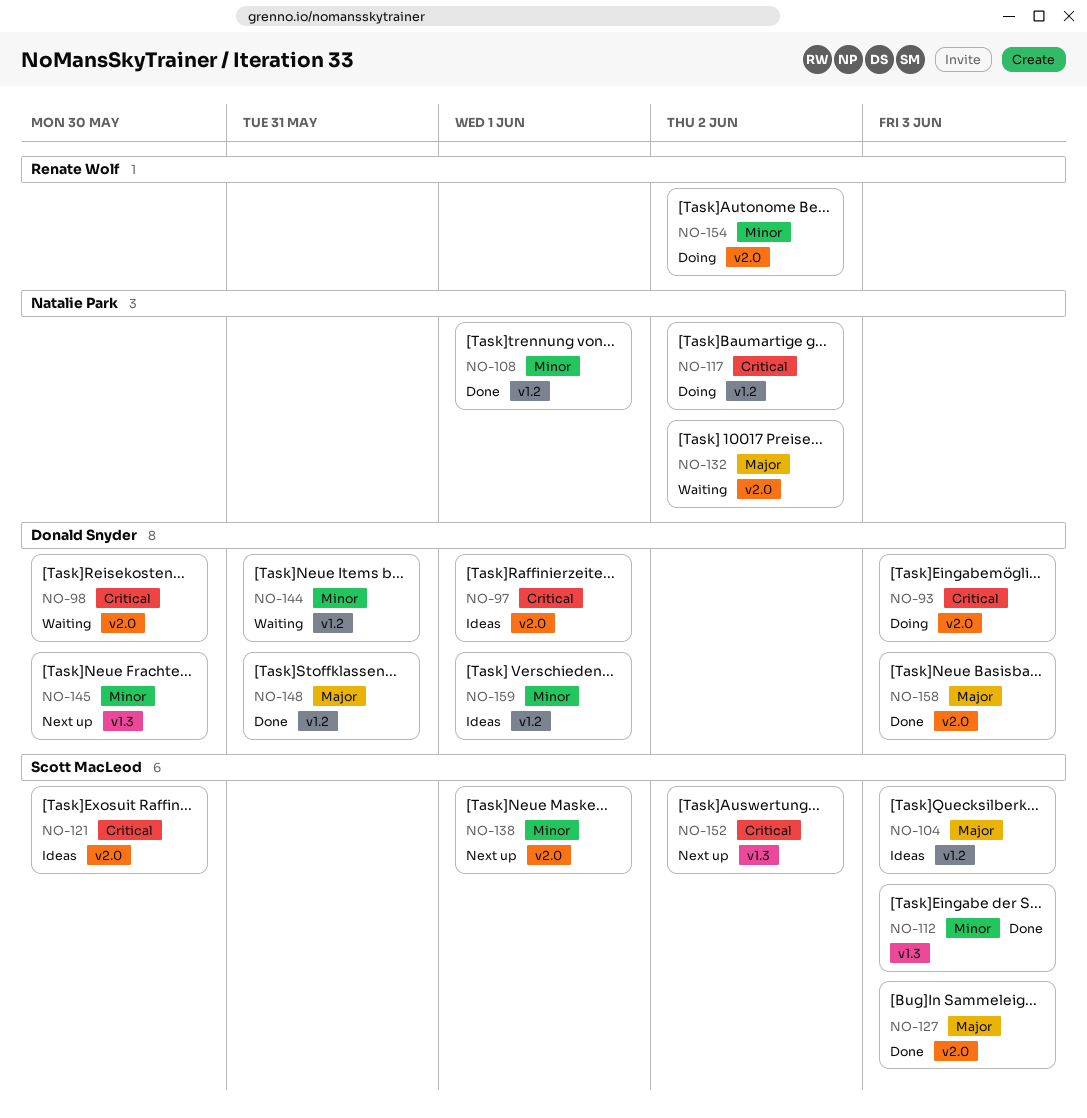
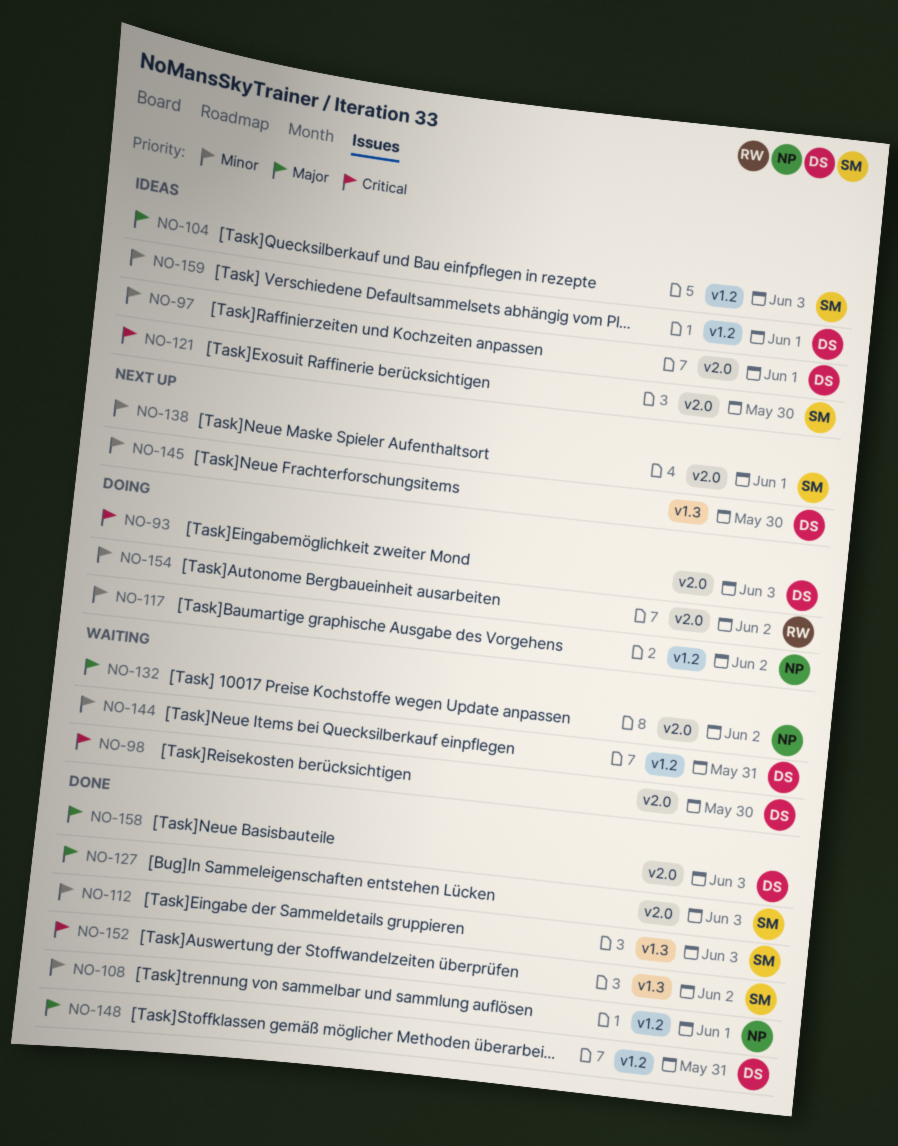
NO-97, priority: Critical -> Minor
NO-117, priority: Critical -> Minor
NO-152, status: Next up -> Done

